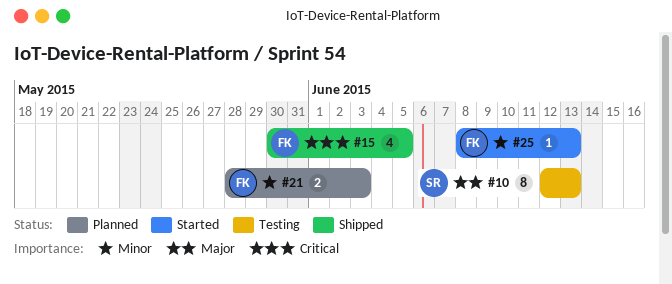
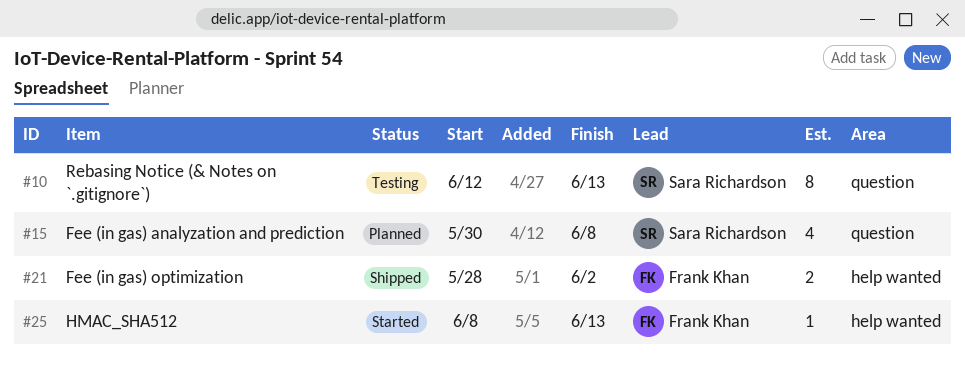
#15, status: Shipped -> Planned
#15, owner: Frank Khan -> Sara Richardson
#15, due: Jun 5 -> Jun 8
#21, status: Planned -> Shipped
#21, due: Jun 3 -> Jun 2

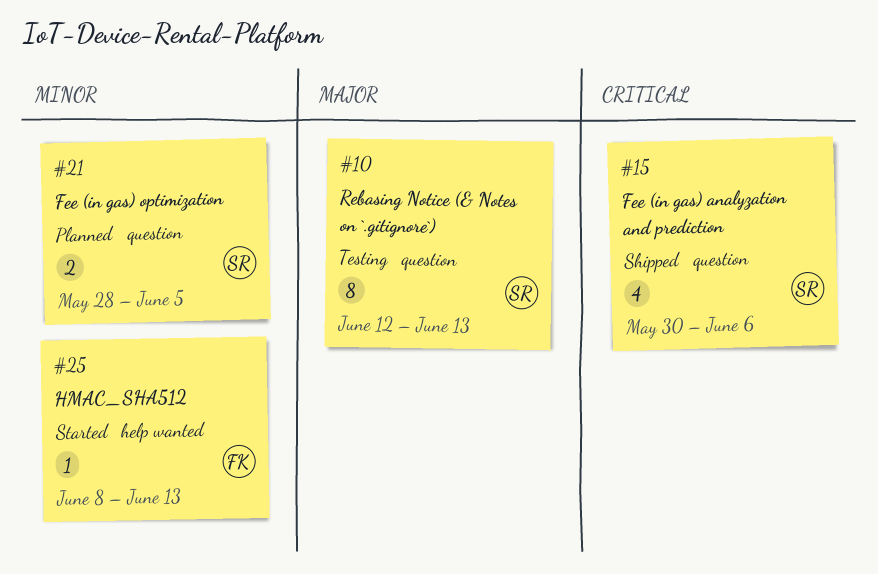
#15, status: Planned -> Shipped
#15, due: Jun 8 -> Jun 6
#21, status: Shipped -> Planned
#21, owner: Frank Khan -> Sara Richardson
#21, label: help wanted -> question
#21, due: Jun 2 -> Jun 5

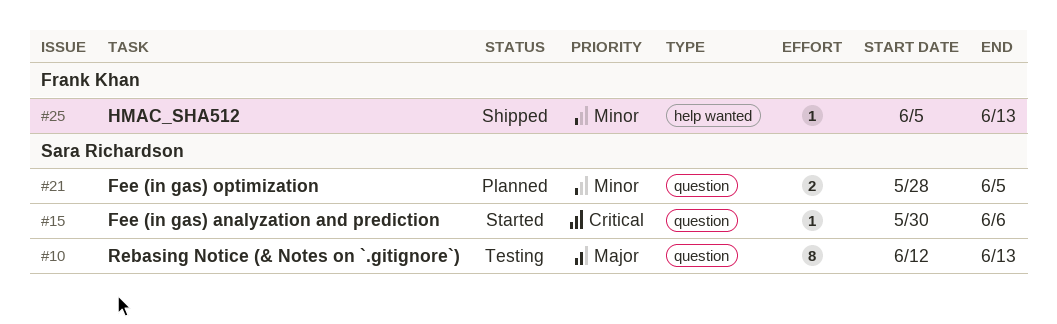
#15, status: Shipped -> Started
#15, estimate: 4 -> 1
#25, status: Started -> Shipped
#25, start: Jun 8 -> Jun 5

